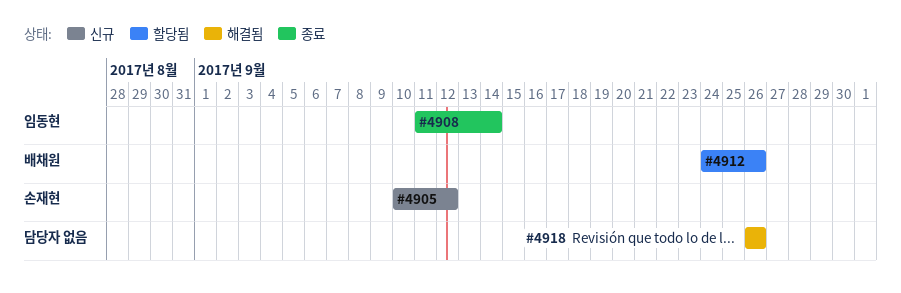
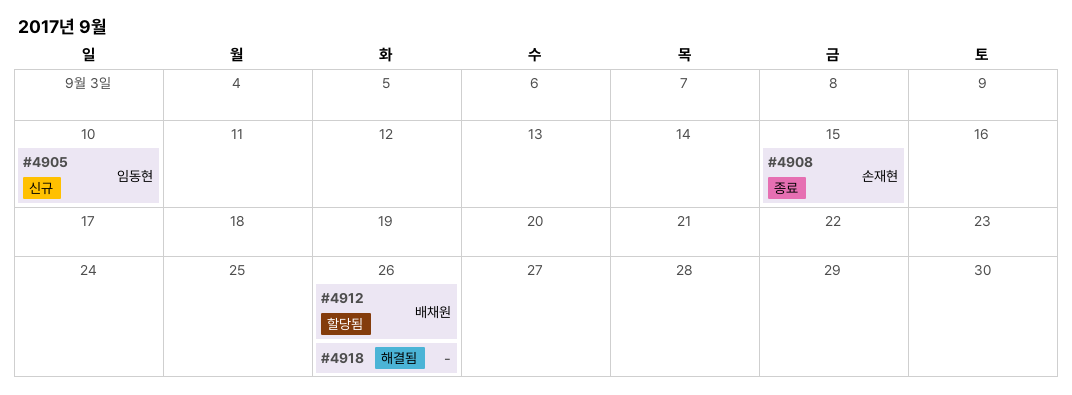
#4905, owner: 손재현 -> 임동현
#4905, due: Sep 12 -> Sep 10
#4908, owner: 임동현 -> 손재현
#4908, due: Sep 14 -> Sep 15

